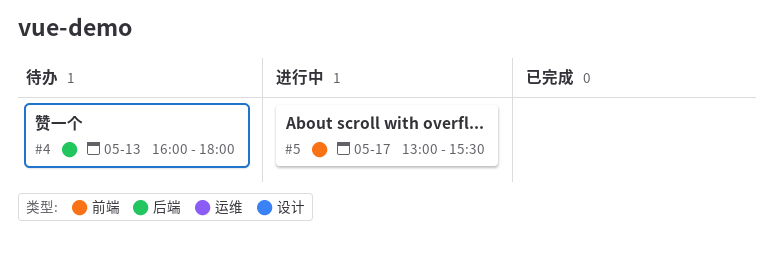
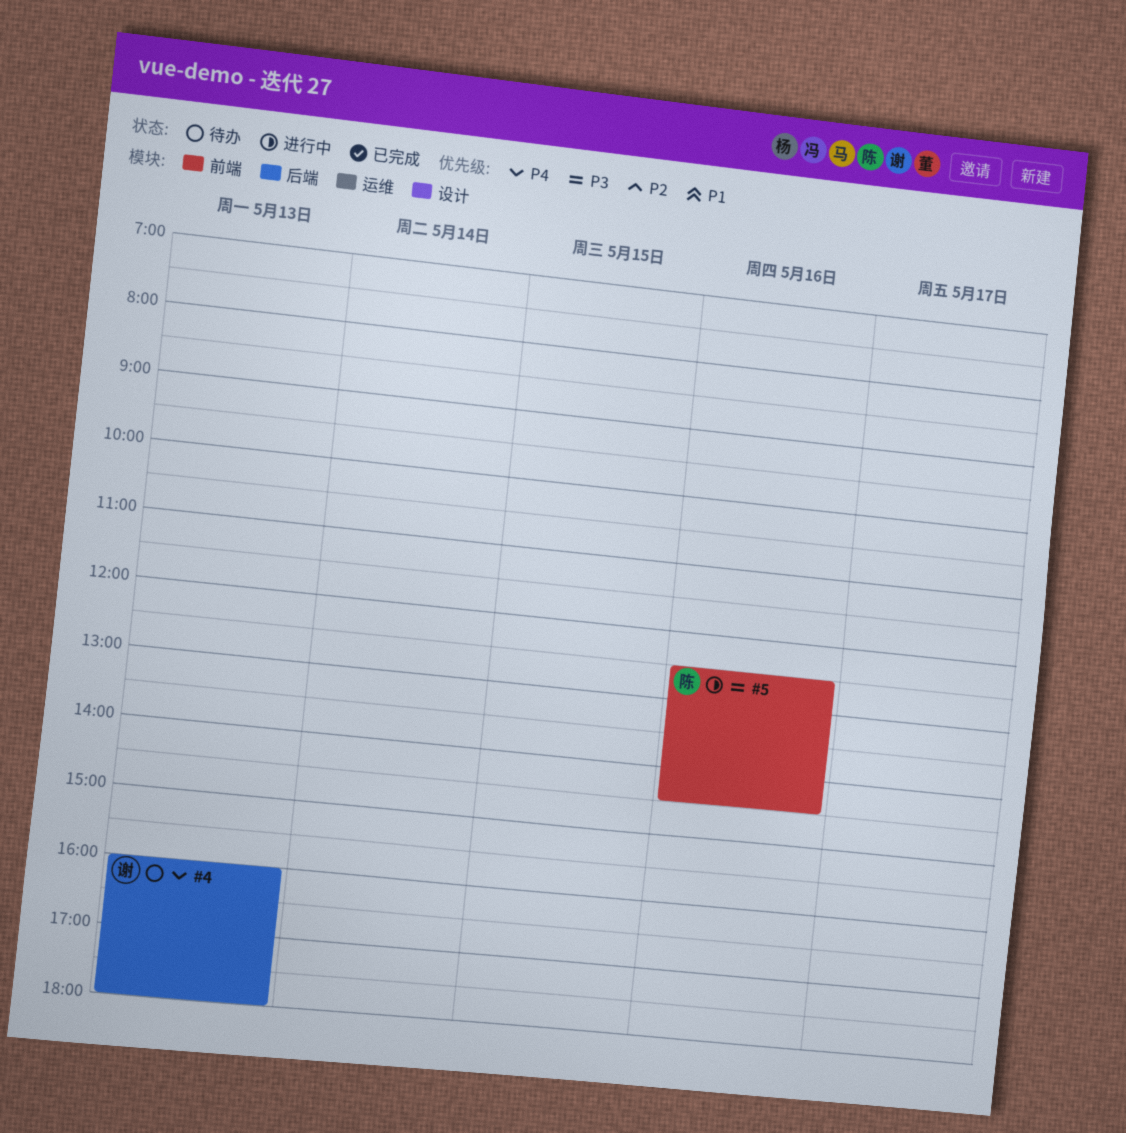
#5, day: May 17 -> May 16
#5, begins: 13:00 -> 12:30
#5, ends: 15:30 -> 14:30

